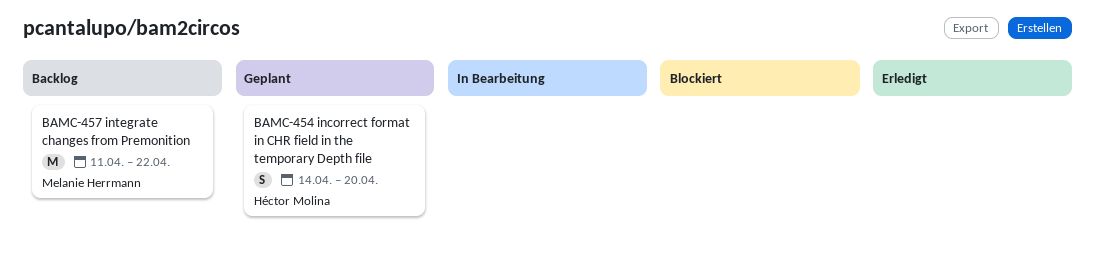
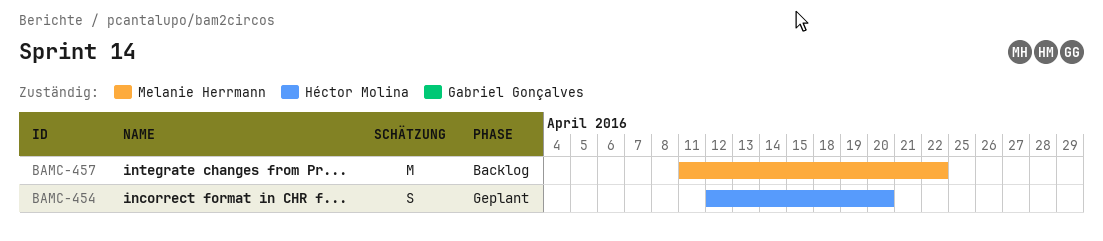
BAMC-454, start: Apr 14 -> Apr 12

